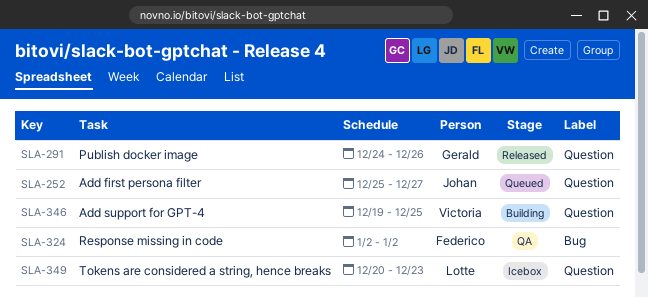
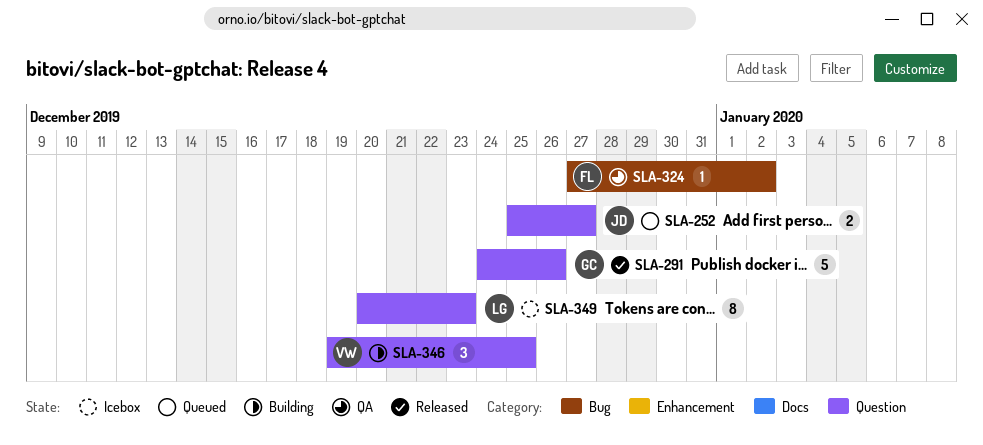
SLA-324, start: Jan 2 -> Dec 27

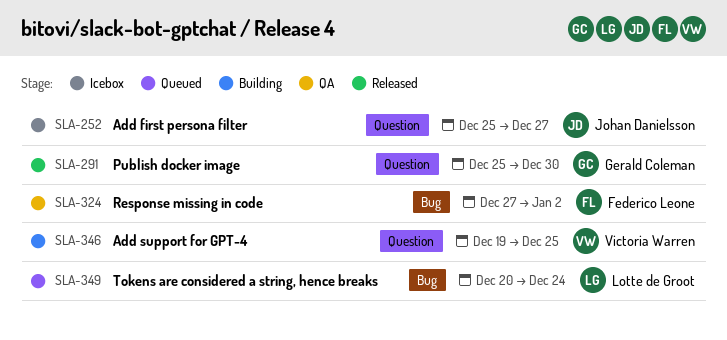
SLA-252, status: Queued -> Icebox
SLA-291, start: Dec 24 -> Dec 25
SLA-291, due: Dec 26 -> Dec 30
SLA-349, status: Icebox -> Queued
SLA-349, label: Question -> Bug
SLA-349, due: Dec 23 -> Dec 24

